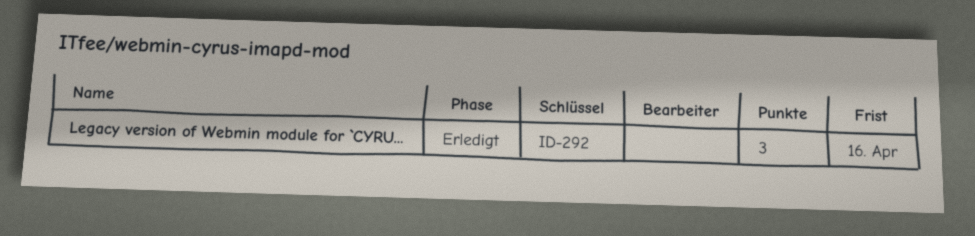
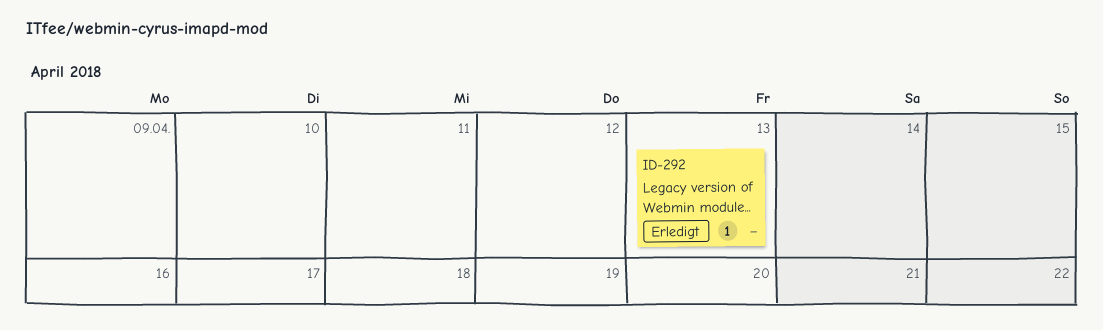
ID-292, estimate: 3 -> 1
ID-292, due: Apr 16 -> Apr 13

